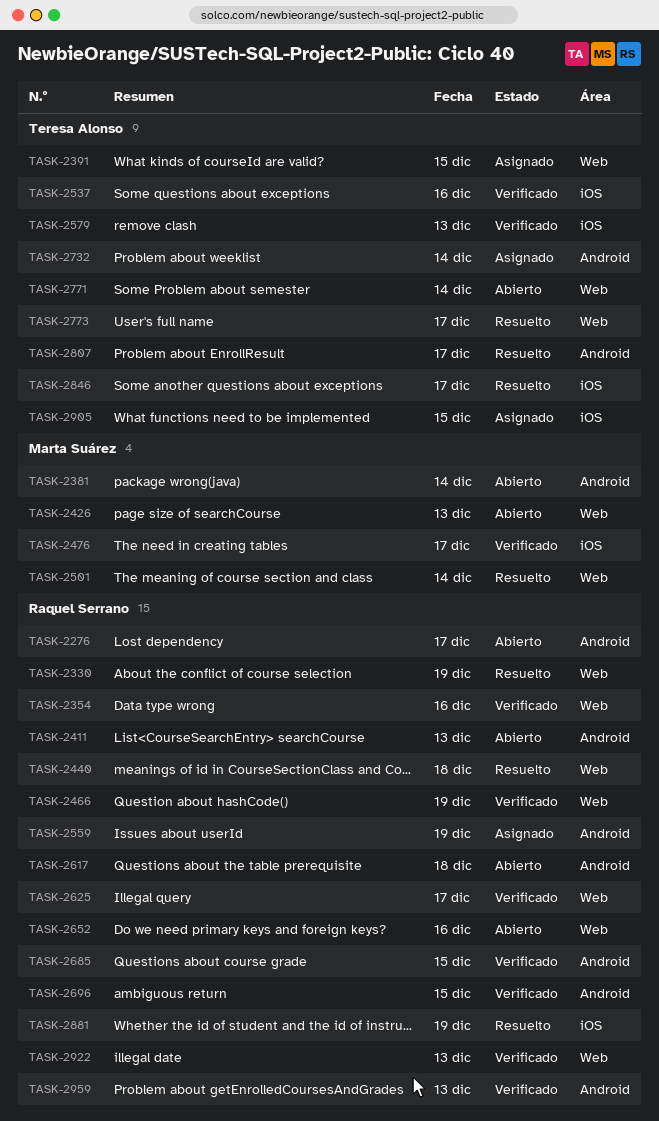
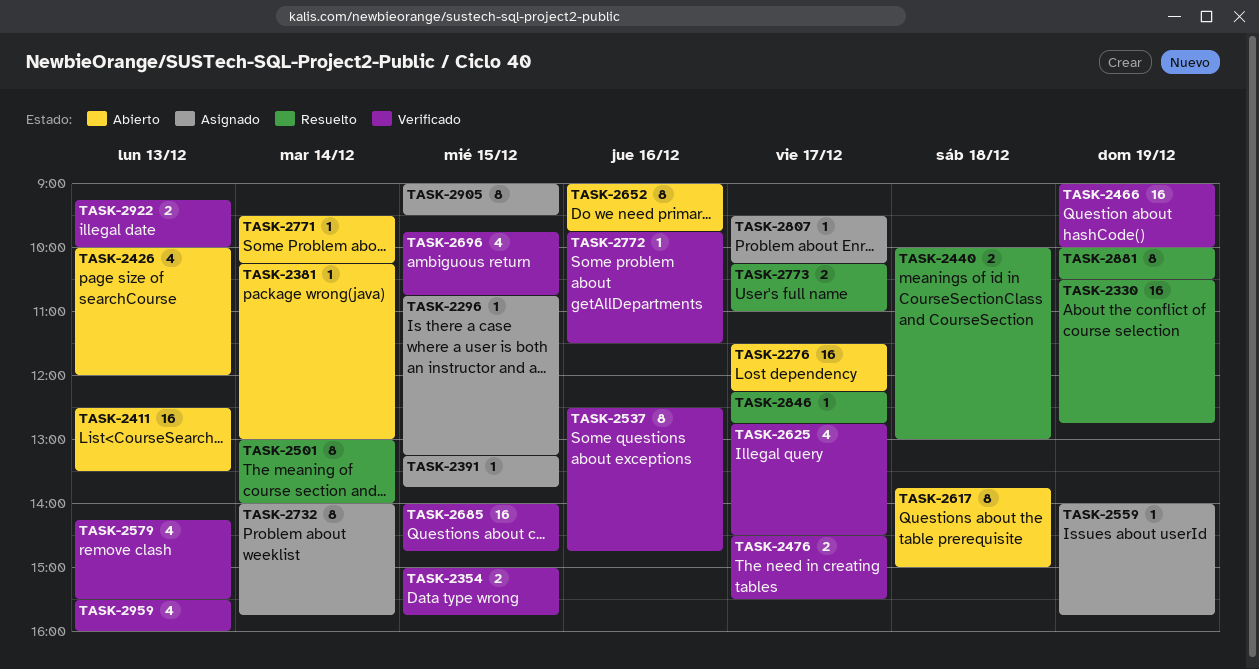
TASK-2296: none -> present
TASK-2354, day: Dec 16 -> Dec 15
TASK-2772: none -> present
TASK-2807, status: Resuelto -> Asignado

